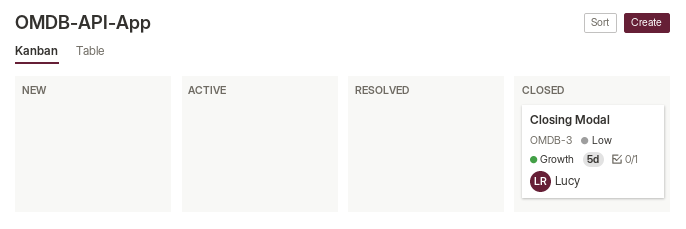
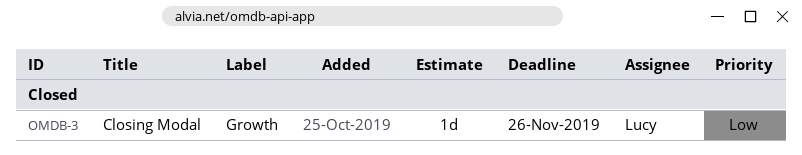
OMDB-3, estimate: 5d -> 1d

